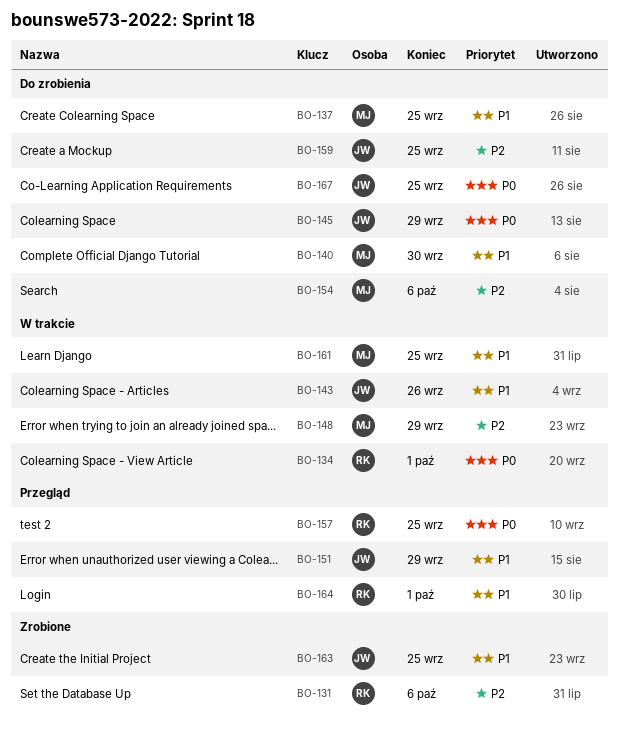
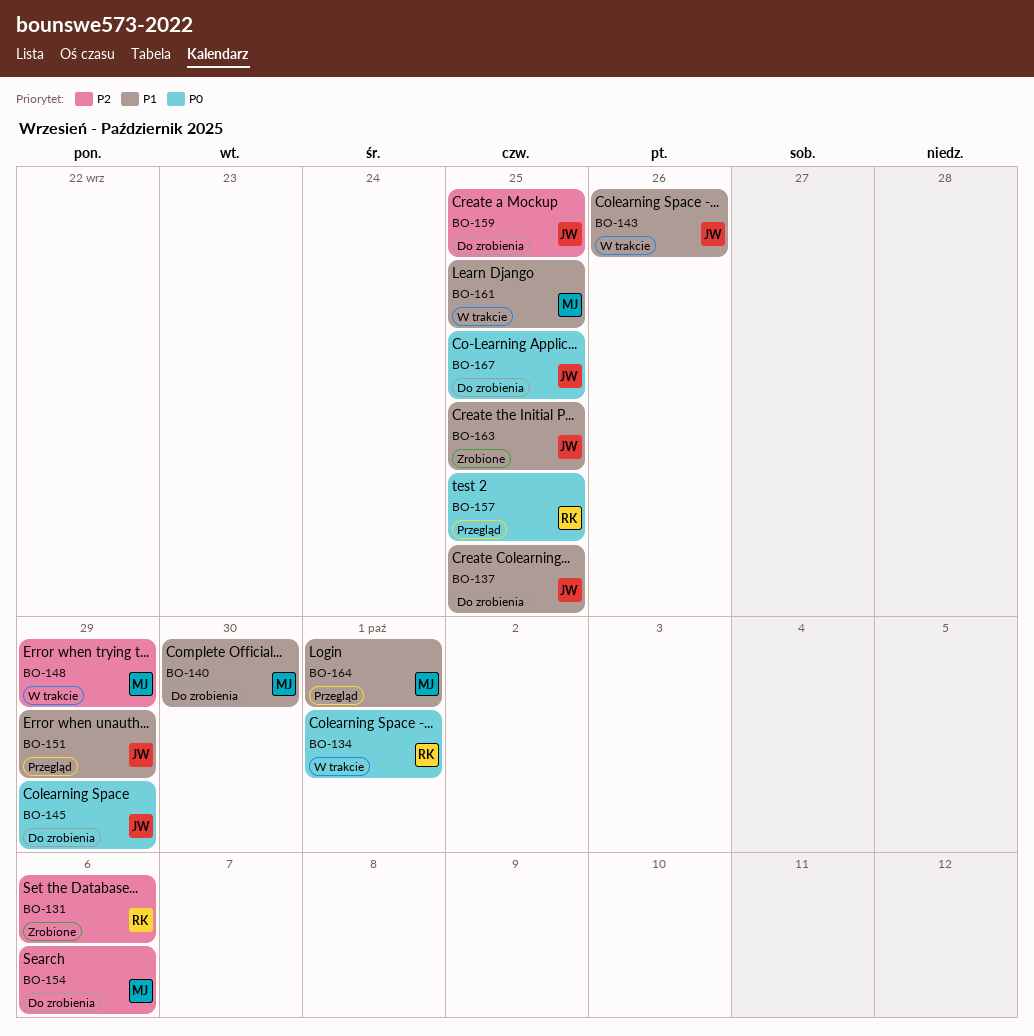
BO-137, owner: MJ -> JW
BO-164, owner: RK -> MJ

